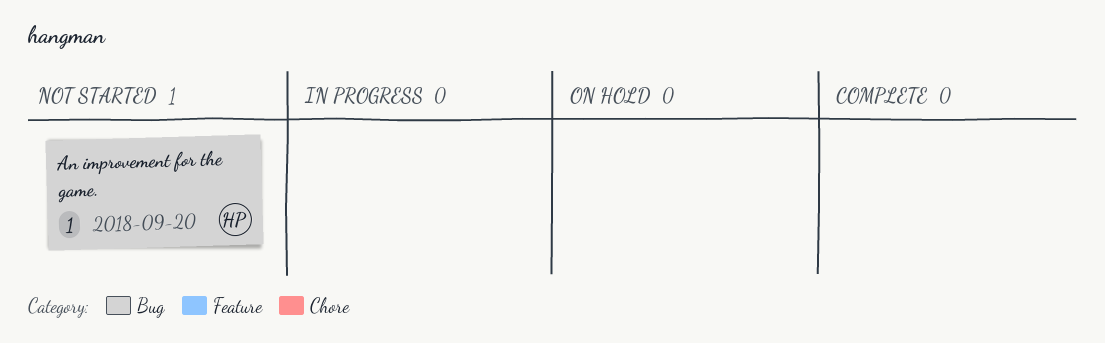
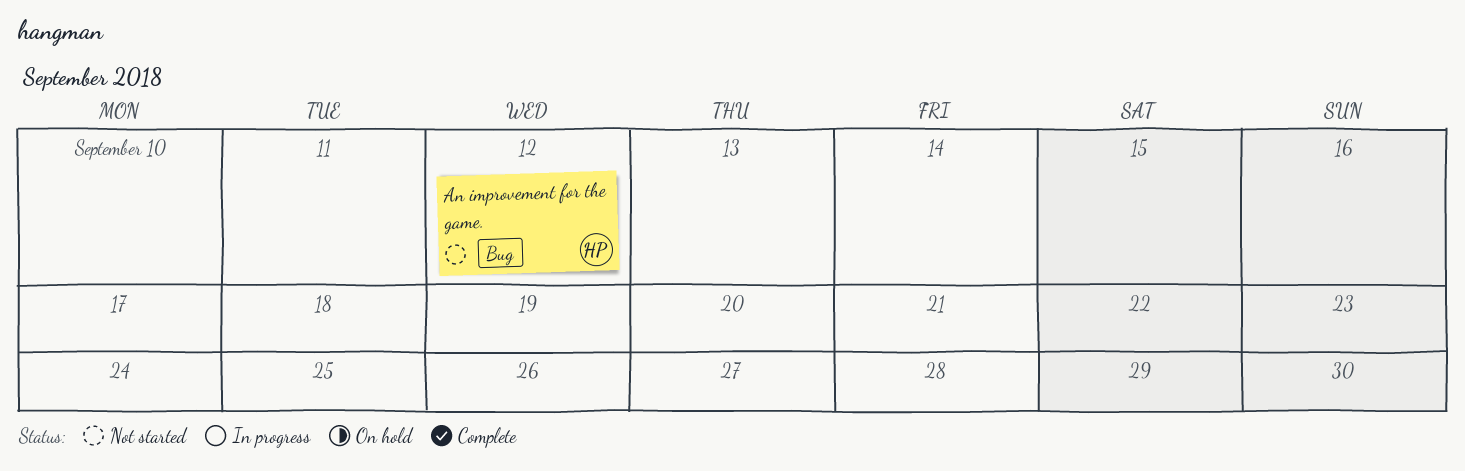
An improvement for the game., due: Sep 20 -> Sep 12

